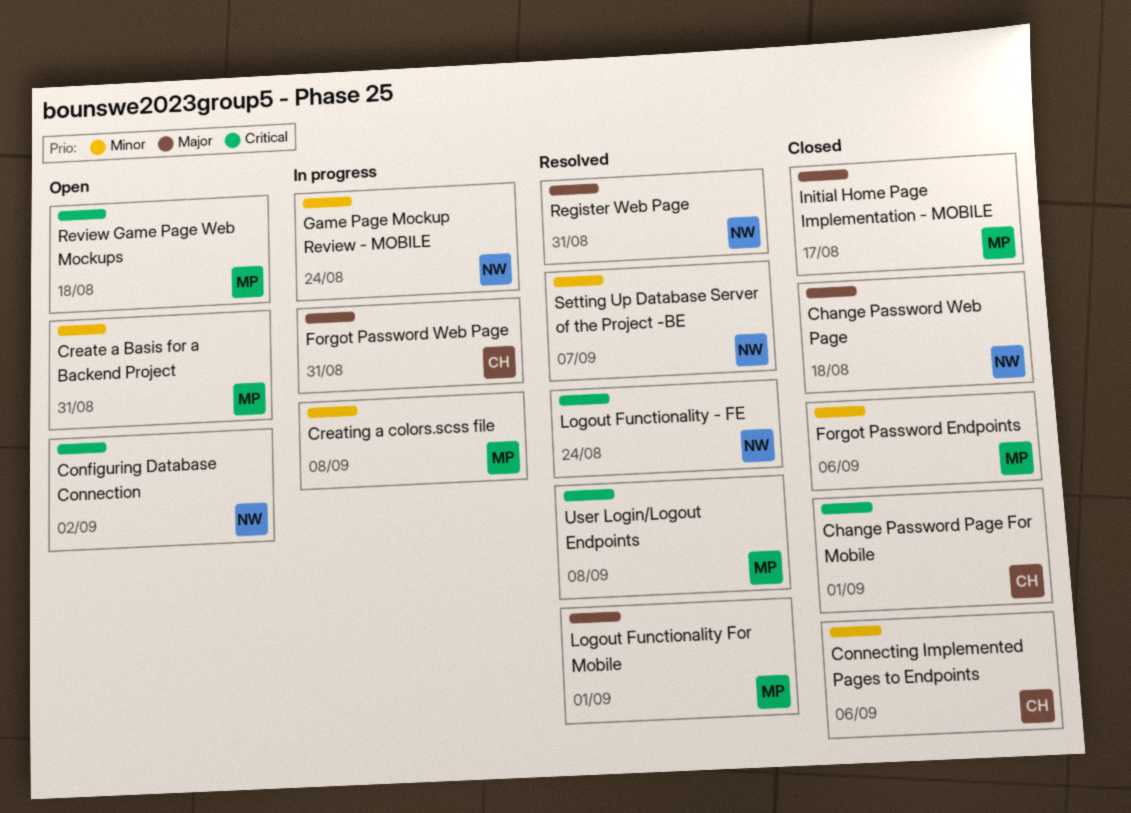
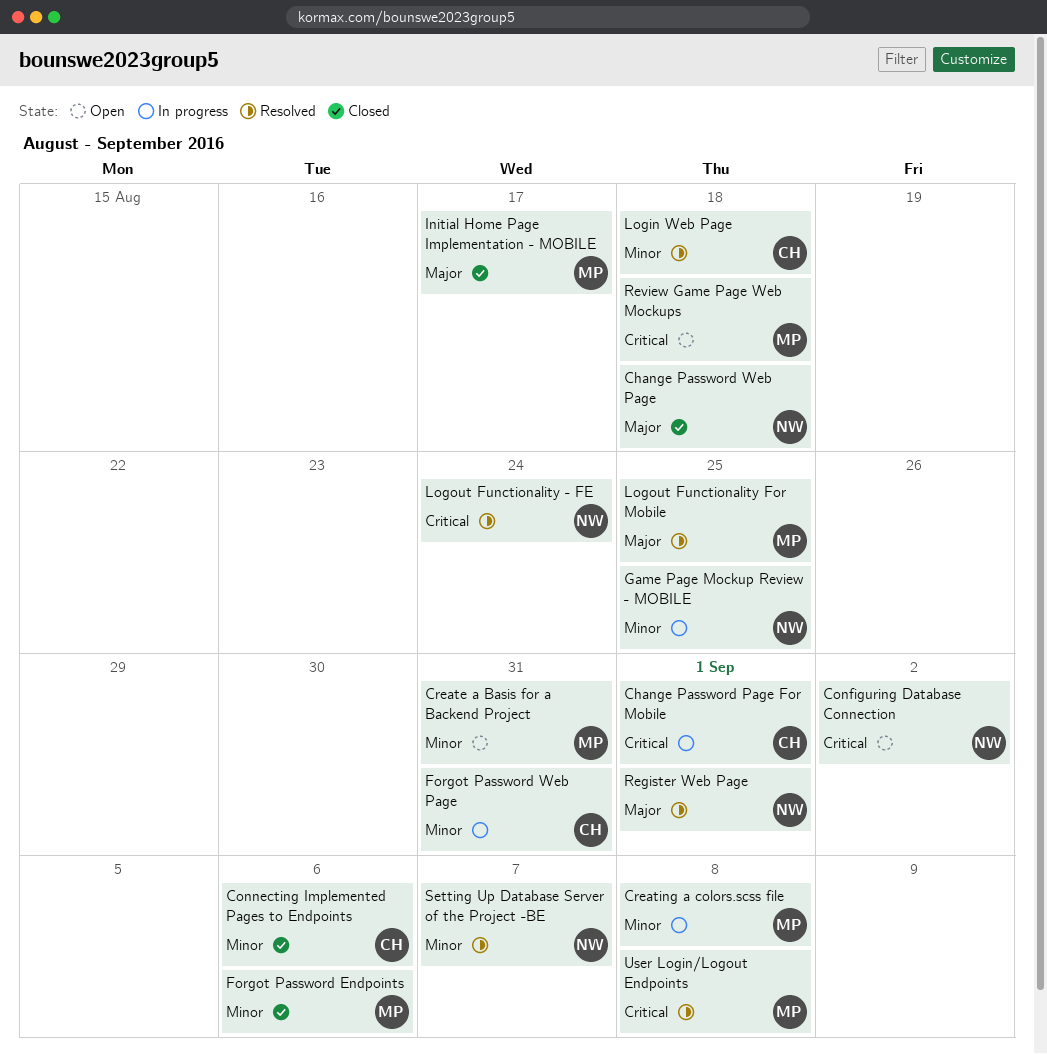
Change Password Page For Mobile, status: Closed -> In progress
Forgot Password Web Page, priority: Major -> Minor
Game Page Mockup Review - MOBILE, due: Aug 24 -> Aug 25
Login Web Page: none -> present
Logout Functionality For Mobile, due: Sep 1 -> Aug 25
Register Web Page, due: Aug 31 -> Sep 1

